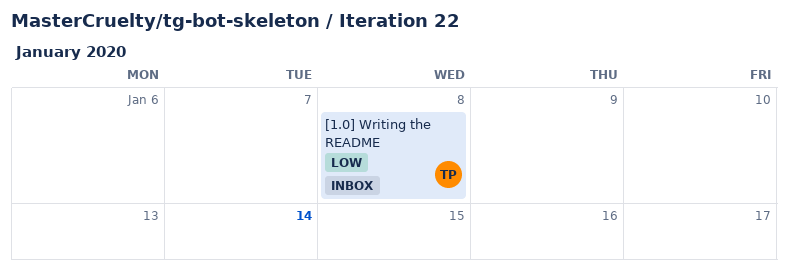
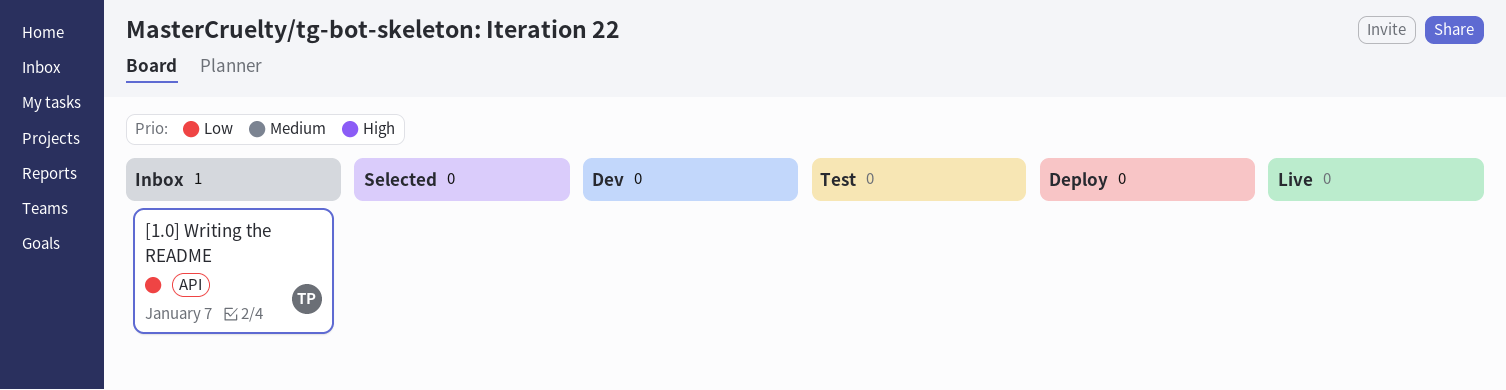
[1.0] Writing the README, due: Jan 8 -> Jan 7

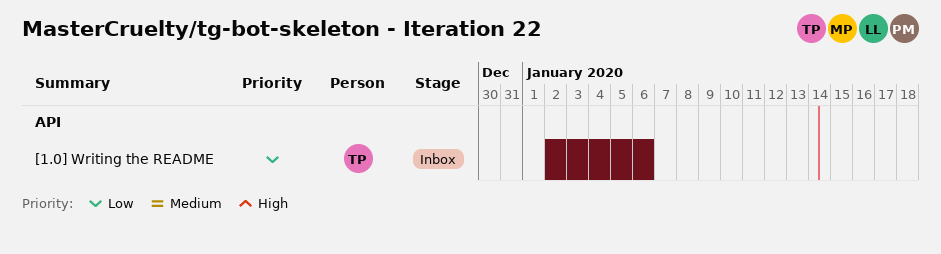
[1.0] Writing the README, due: Jan 7 -> Jan 6

